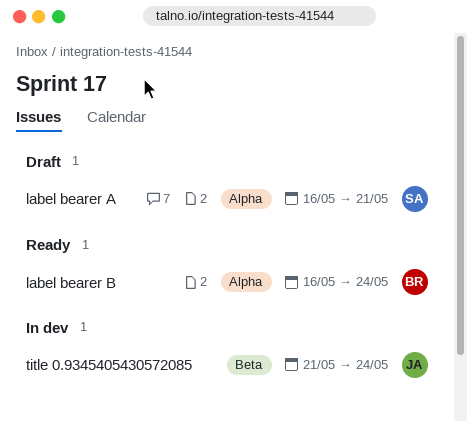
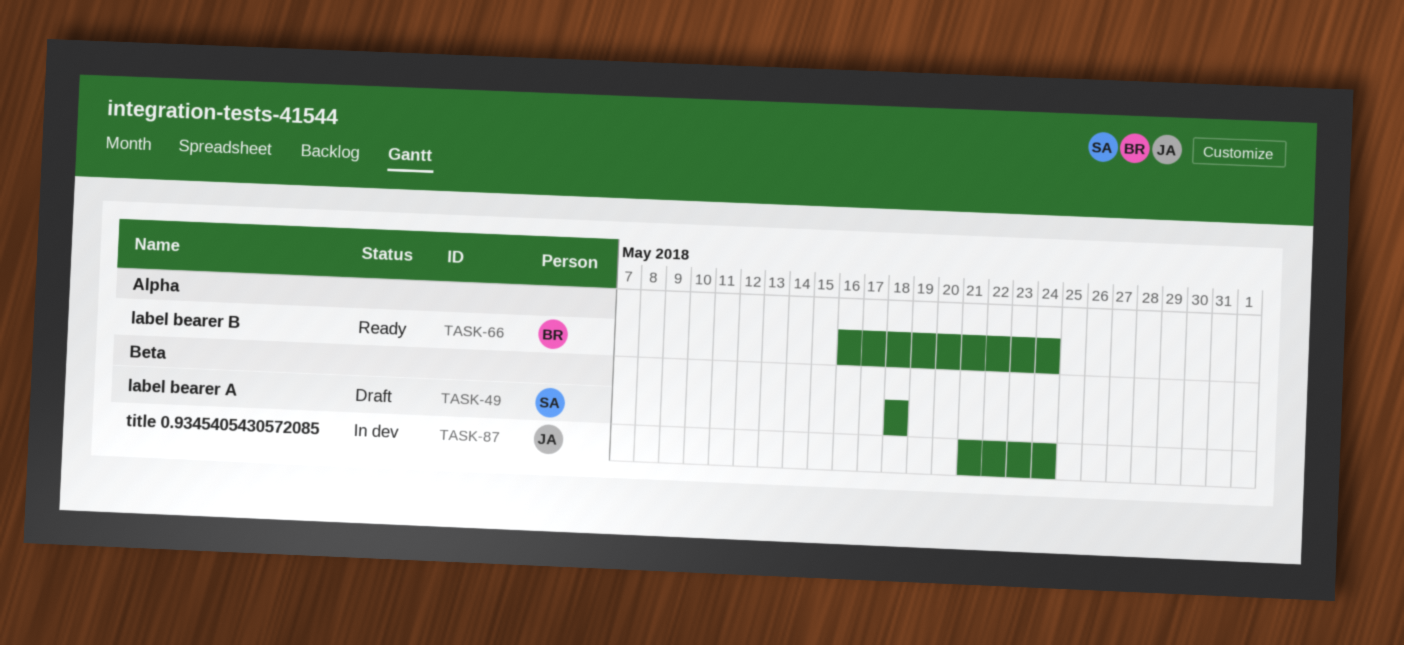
label bearer A, label: Alpha -> Beta
label bearer A, start: May 16 -> May 18
label bearer A, due: May 21 -> May 18

